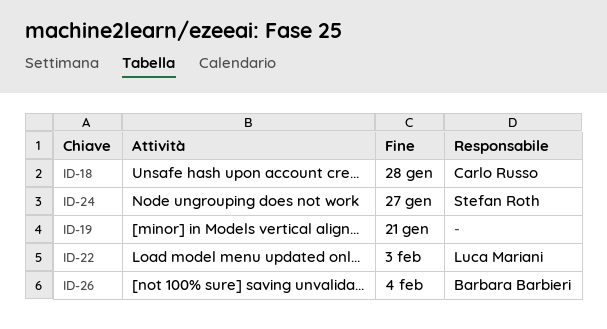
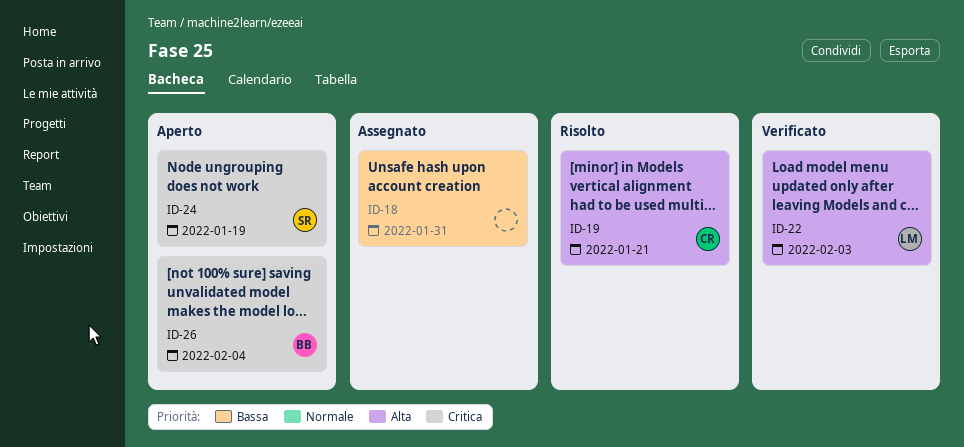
ID-18, owner: Carlo Russo -> none
ID-18, due: Jan 28 -> Jan 31
ID-19, owner: none -> Carlo Russo
ID-24, due: Jan 27 -> Jan 19

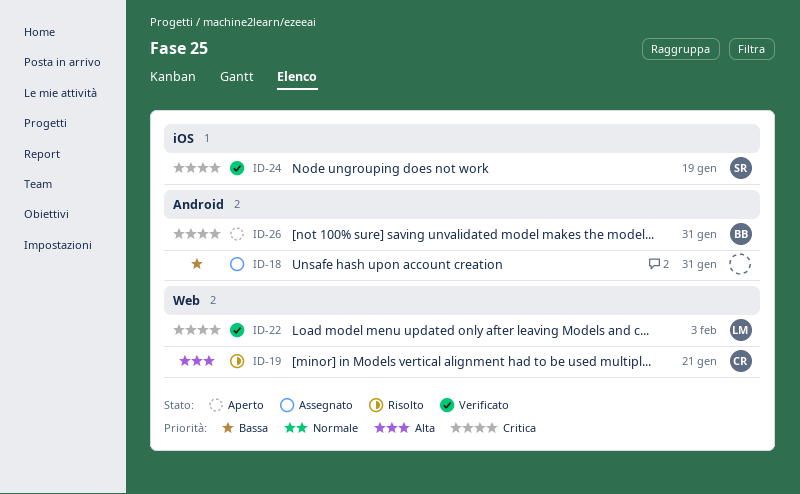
ID-22, priority: Alta -> Critica
ID-24, status: Aperto -> Verificato
ID-26, due: Feb 4 -> Jan 31

